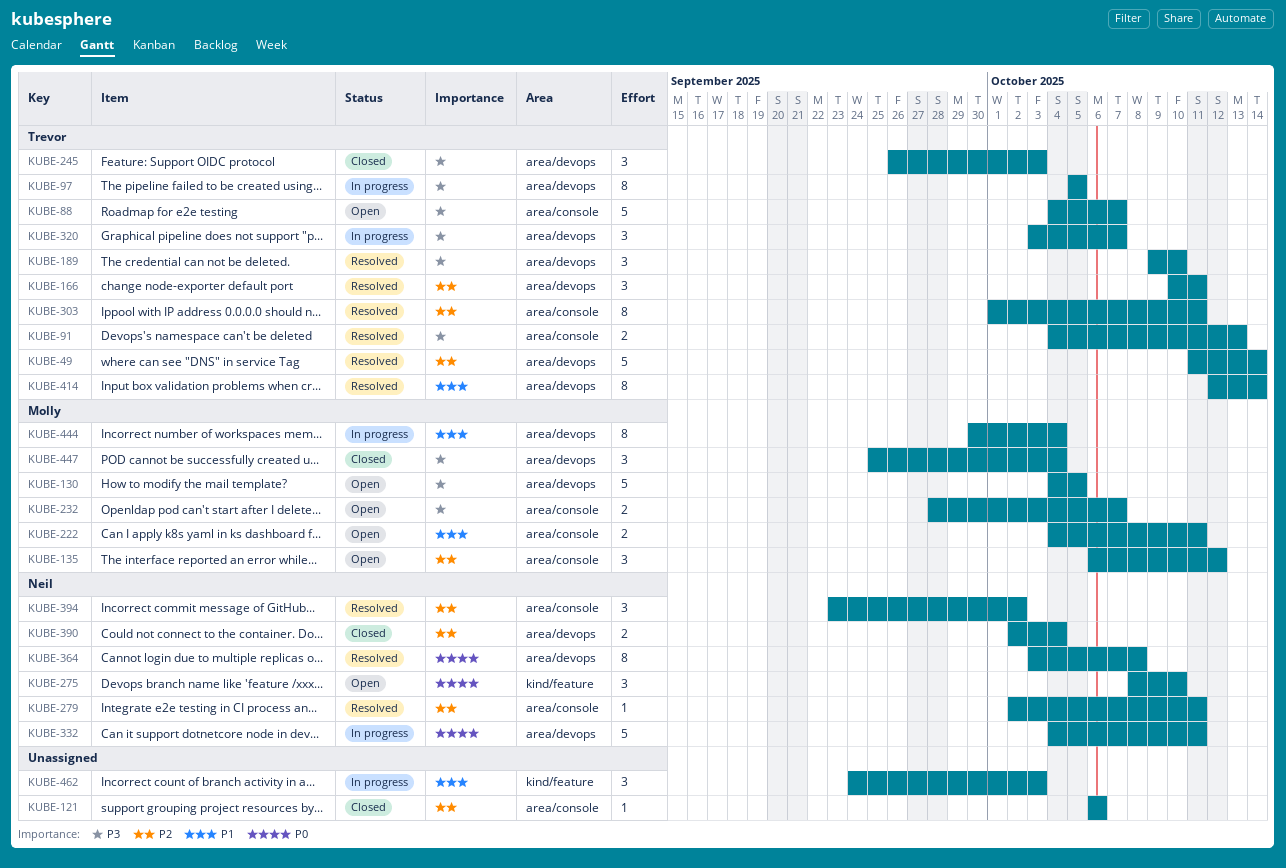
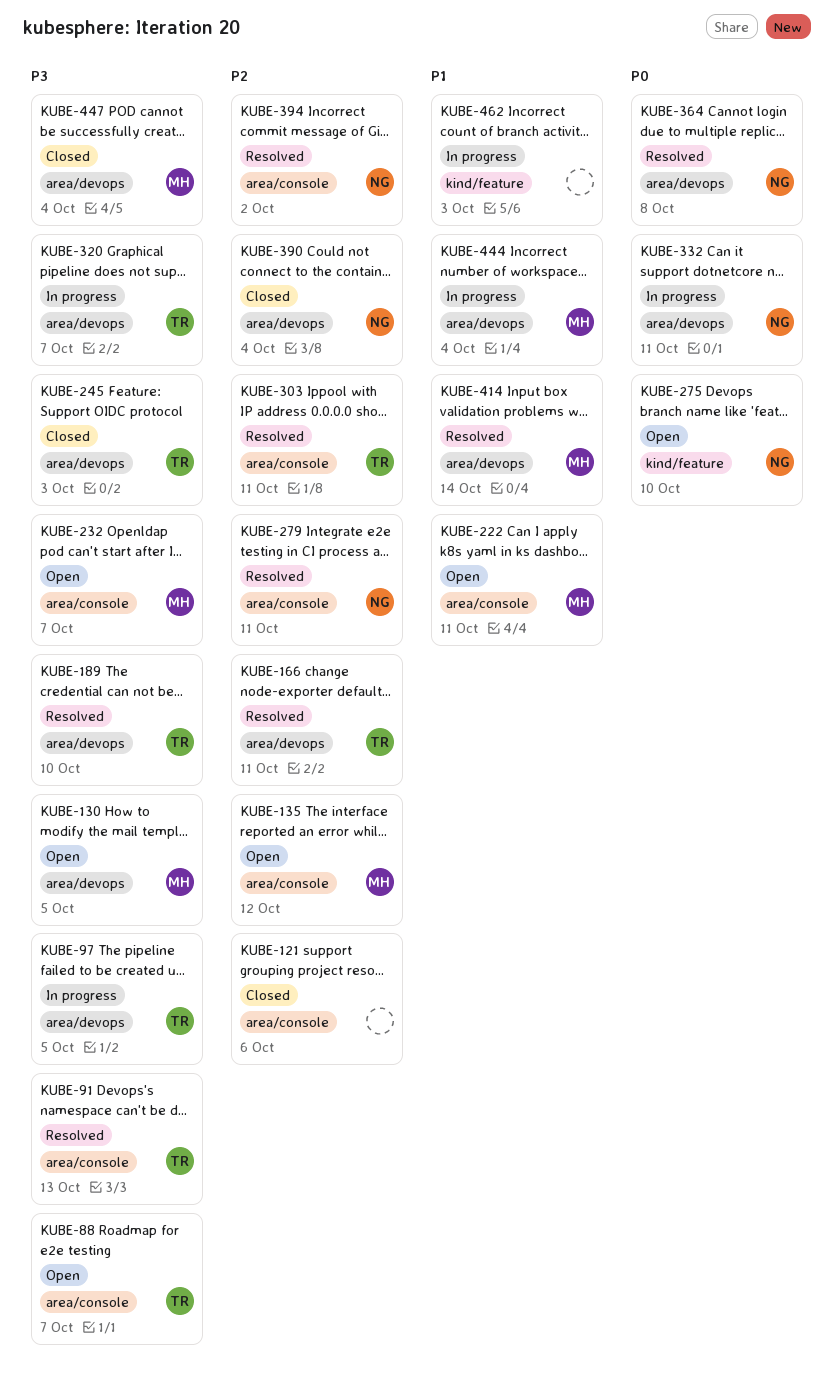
KUBE-49: present -> none
KUBE-414, owner: Trevor -> Molly

